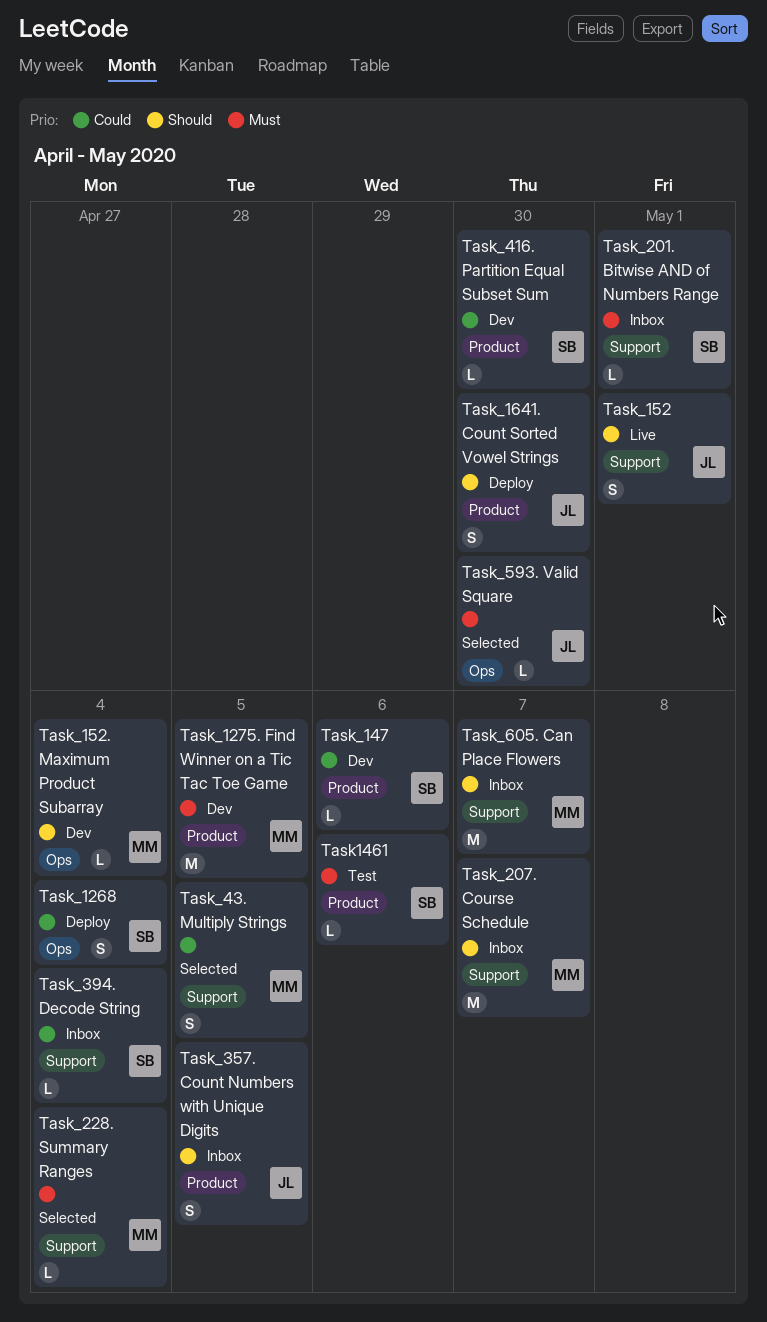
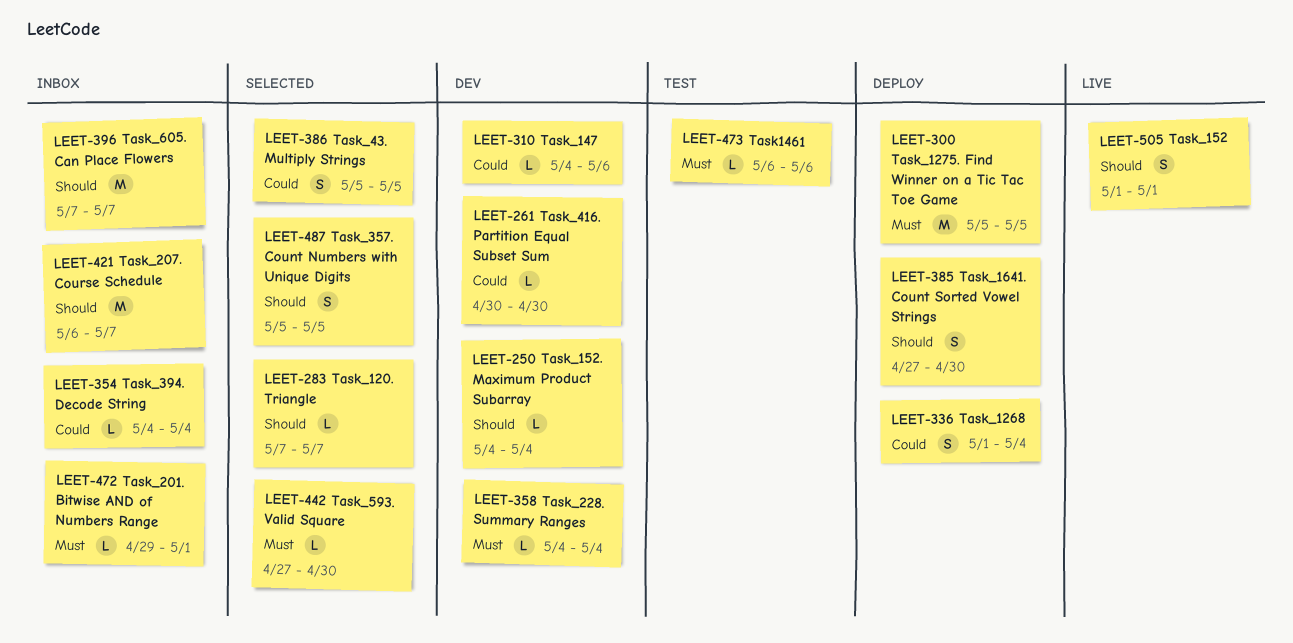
Task_120. Triangle: none -> present
Task_1275. Find Winner on a Tic Tac Toe Game, status: Dev -> Deploy
Task_228. Summary Ranges, status: Selected -> Dev
Task_357. Count Numbers with Unique Digits, status: Inbox -> Selected

